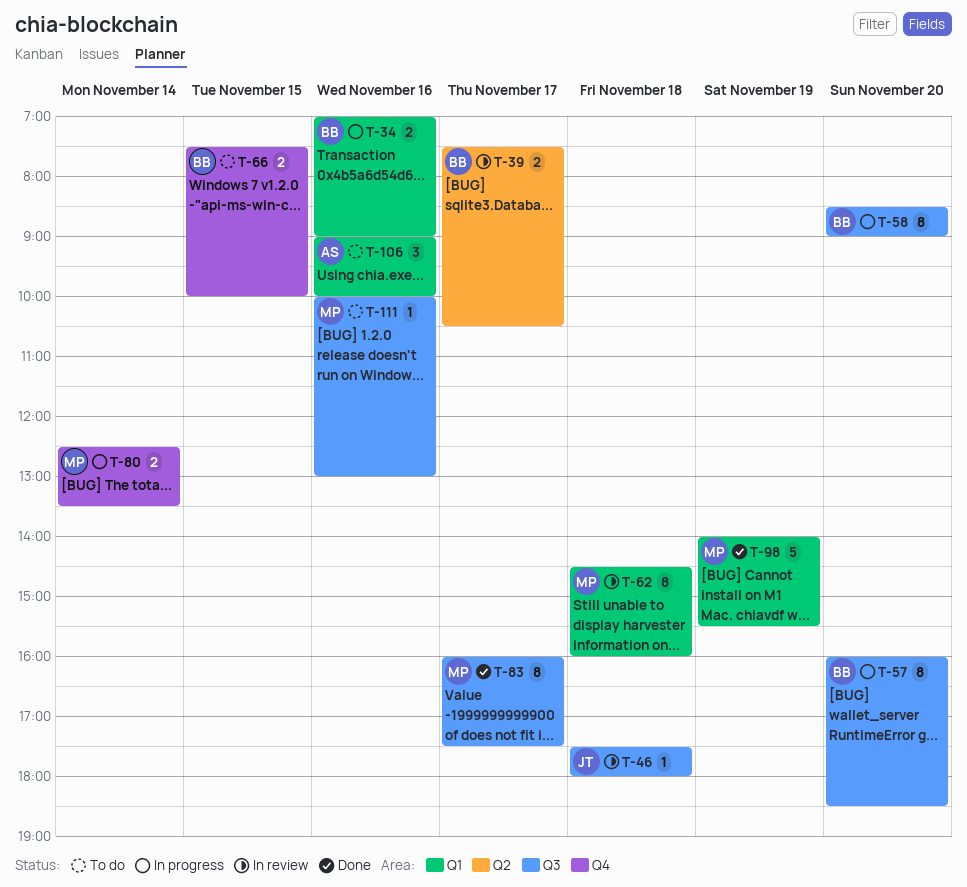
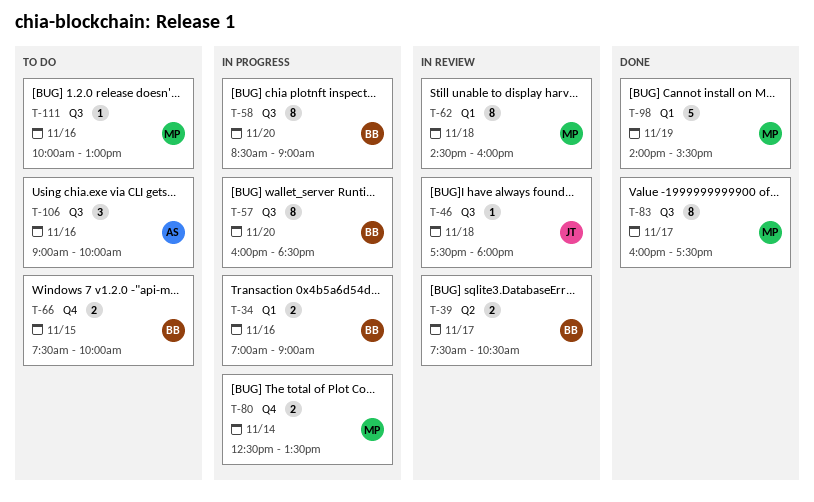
T-106, label: Q1 -> Q3

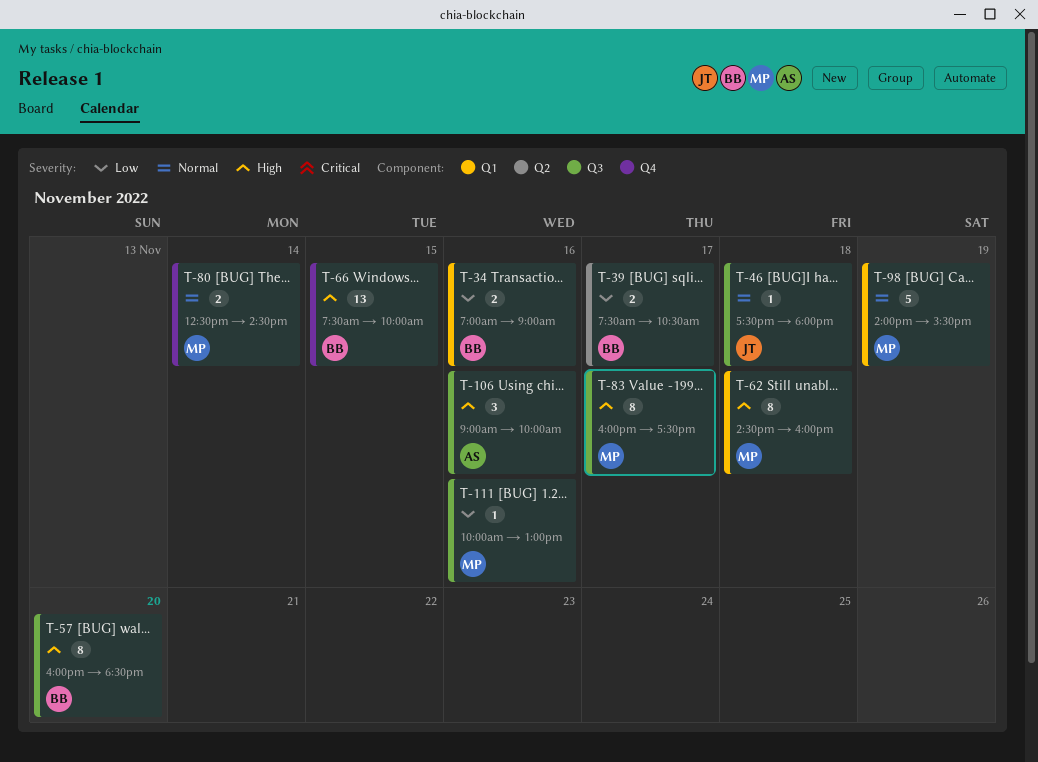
T-58: present -> none
T-66, estimate: 2 -> 13
T-80, ends: 13:30 -> 14:30

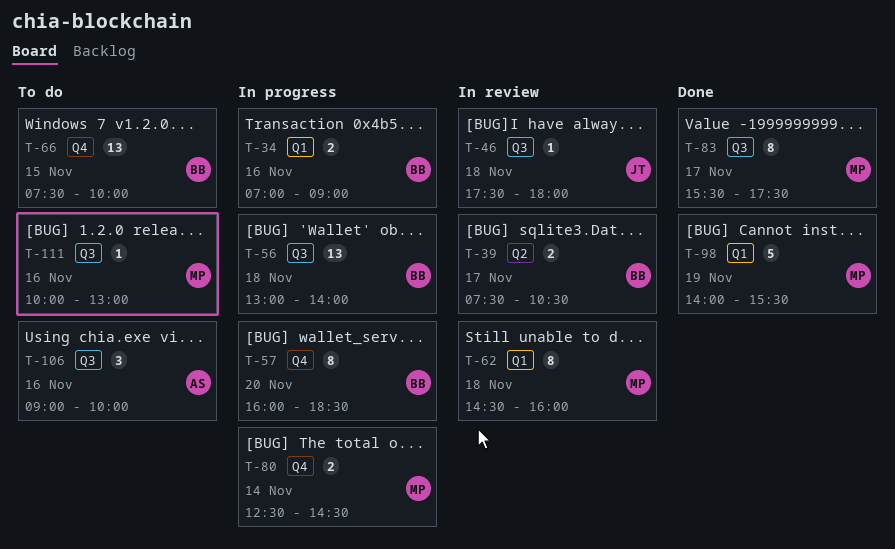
T-56: none -> present
T-57, label: Q3 -> Q4
T-83, begins: 16:00 -> 15:30

